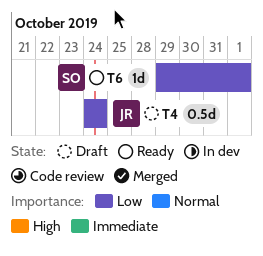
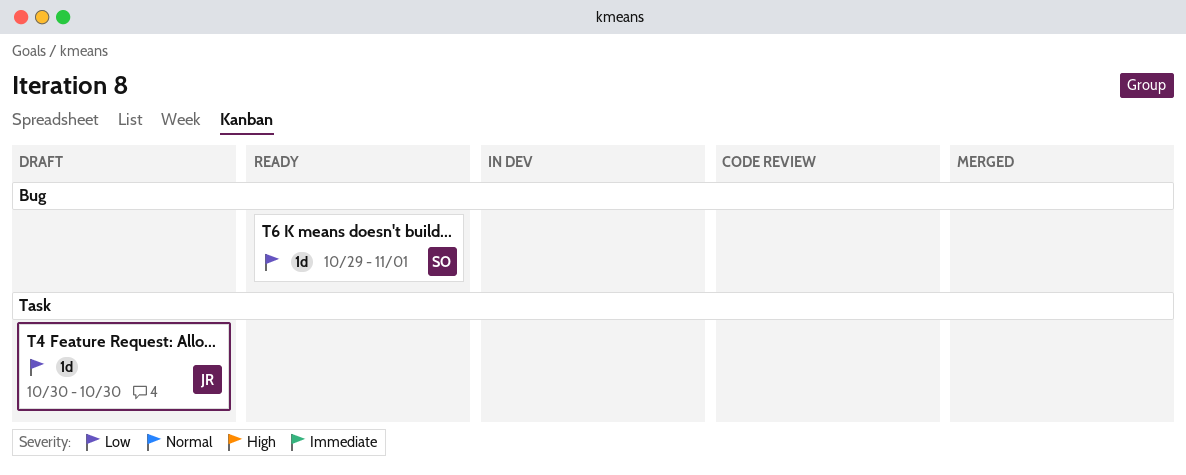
T4, estimate: 0.5d -> 1d
T4, start: Oct 24 -> Oct 30
T4, due: Oct 24 -> Oct 30

